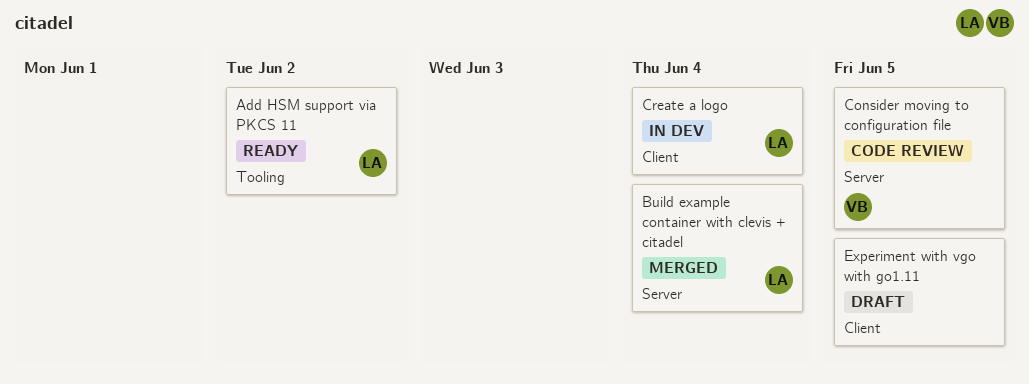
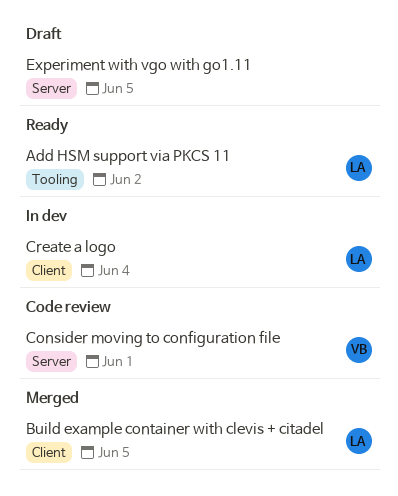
Build example container with clevis + citadel, label: Server -> Client
Build example container with clevis + citadel, due: Jun 4 -> Jun 5
Consider moving to configuration file, due: Jun 5 -> Jun 1
Experiment with vgo with go1.11, label: Client -> Server

